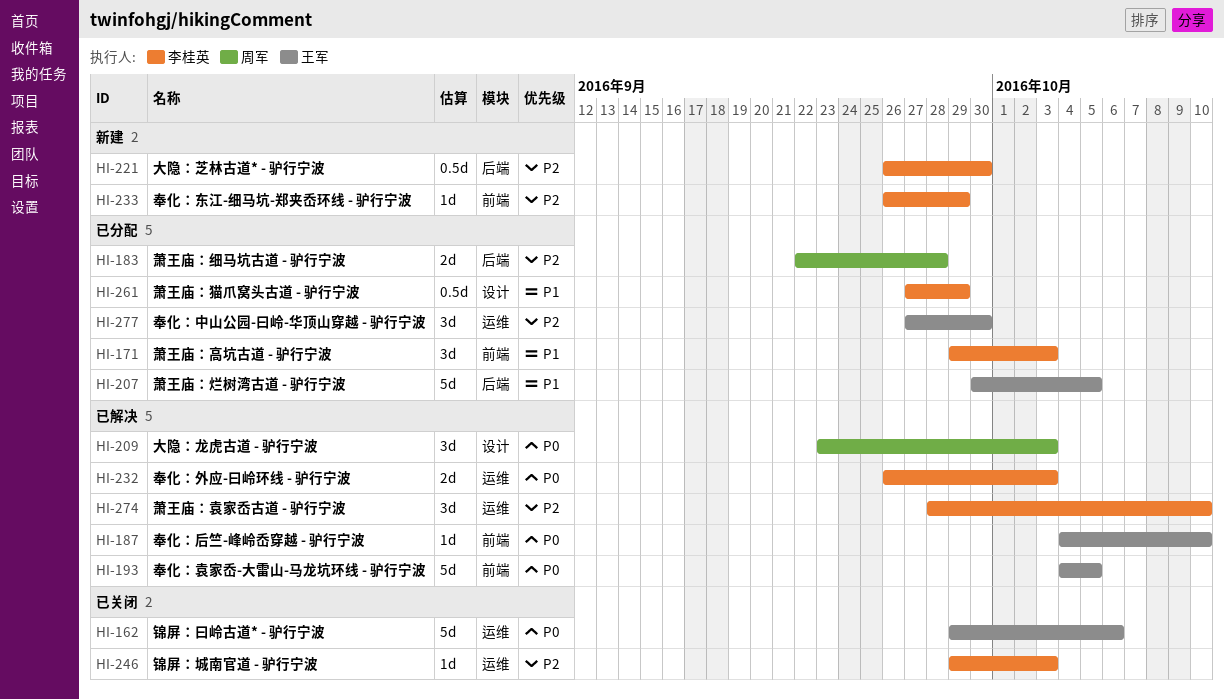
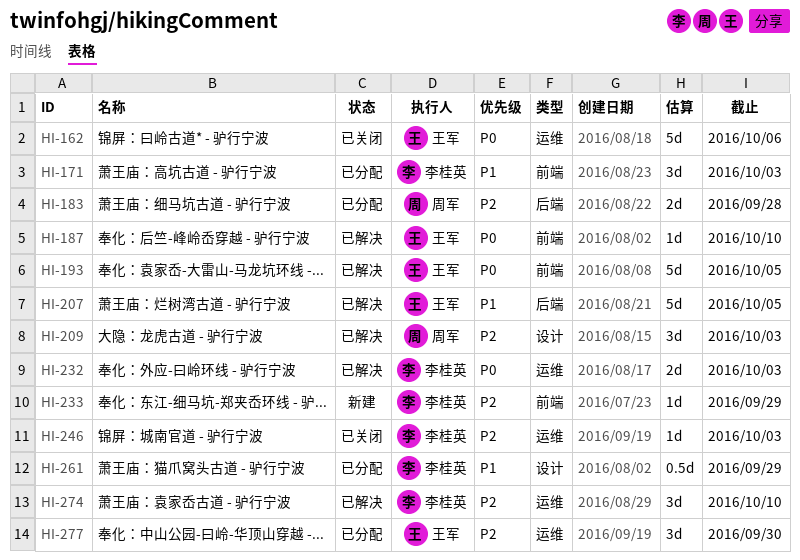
HI-207, status: 已分配 -> 已解决
HI-209, priority: P0 -> P2
HI-221: present -> none

